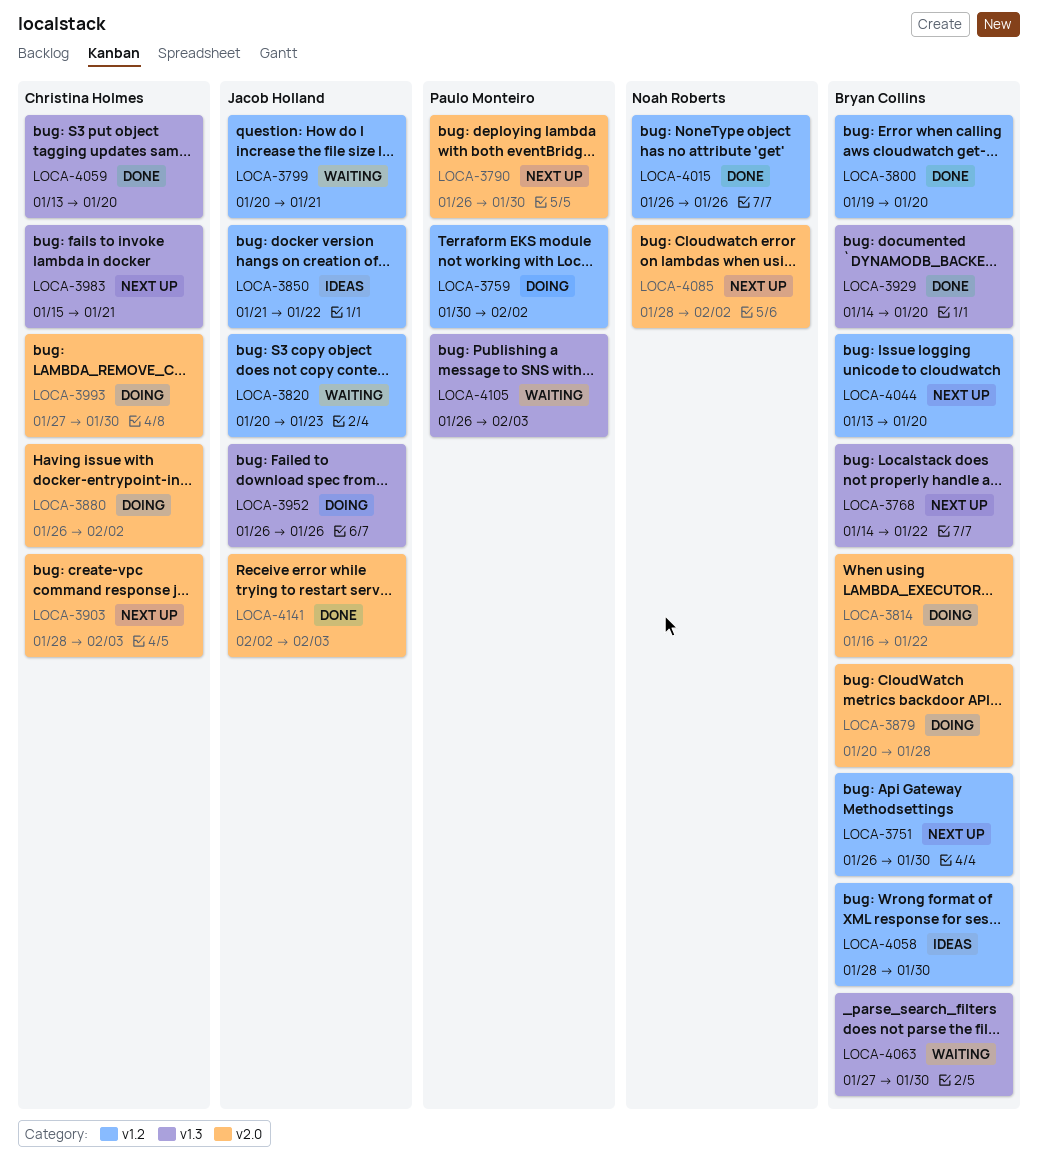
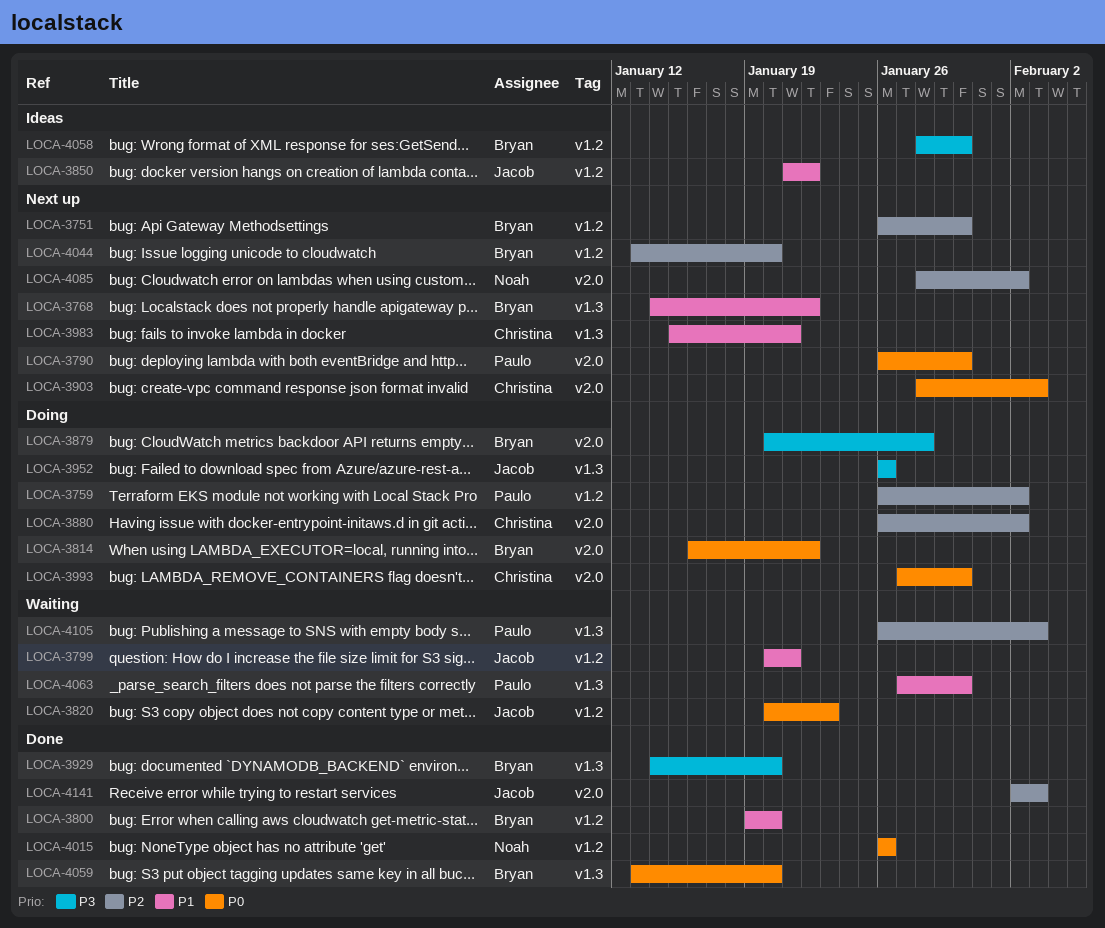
LOCA-3759, start: Jan 30 -> Jan 26
LOCA-4059, owner: Christina Holmes -> Bryan Collins
LOCA-4063, owner: Bryan Collins -> Paulo Monteiro

